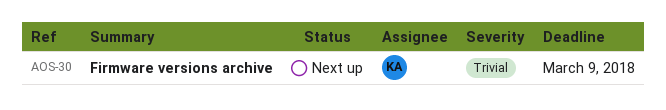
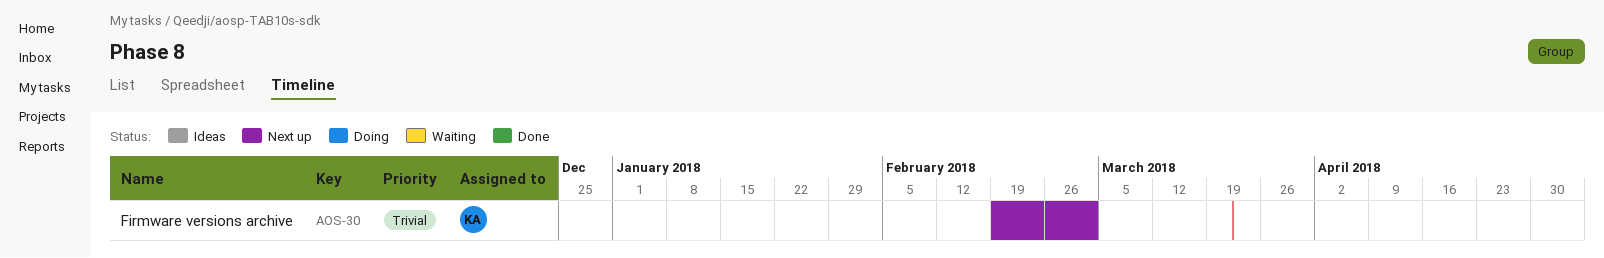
AOS-30, due: Mar 9 -> Mar 2

